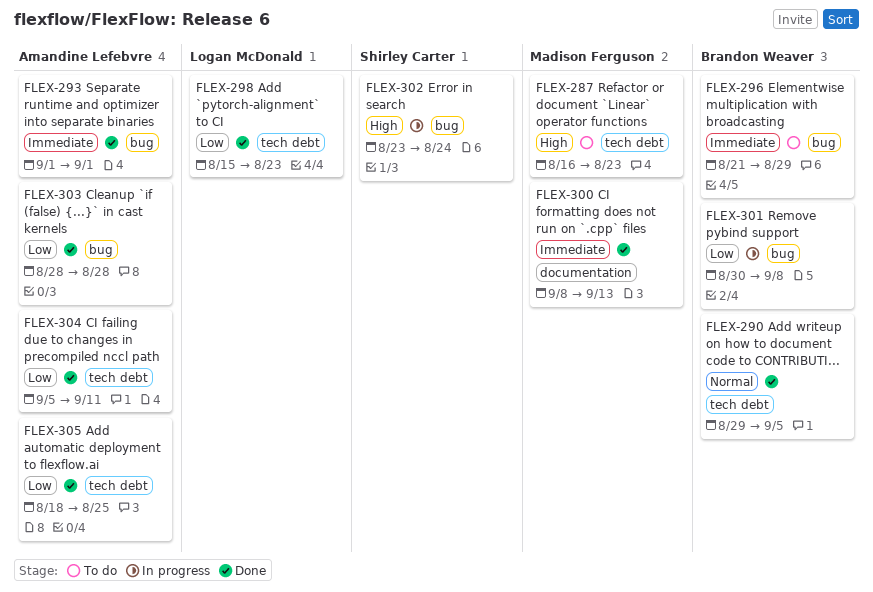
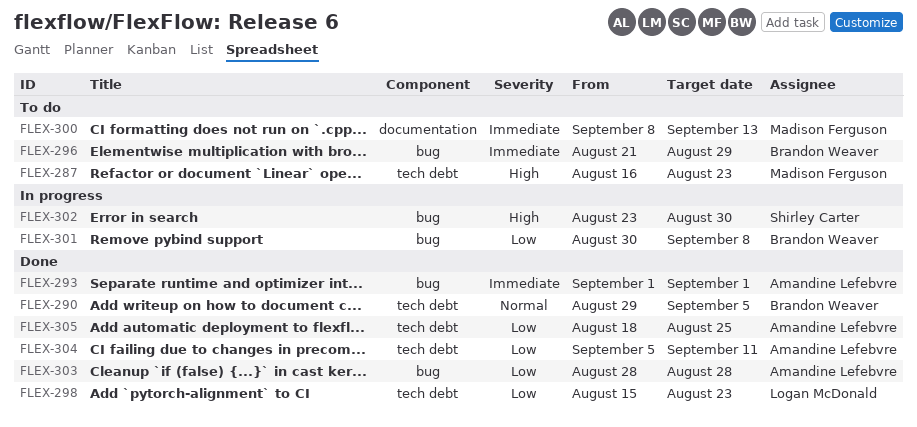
FLEX-300, status: Done -> To do
FLEX-302, due: Aug 24 -> Aug 30

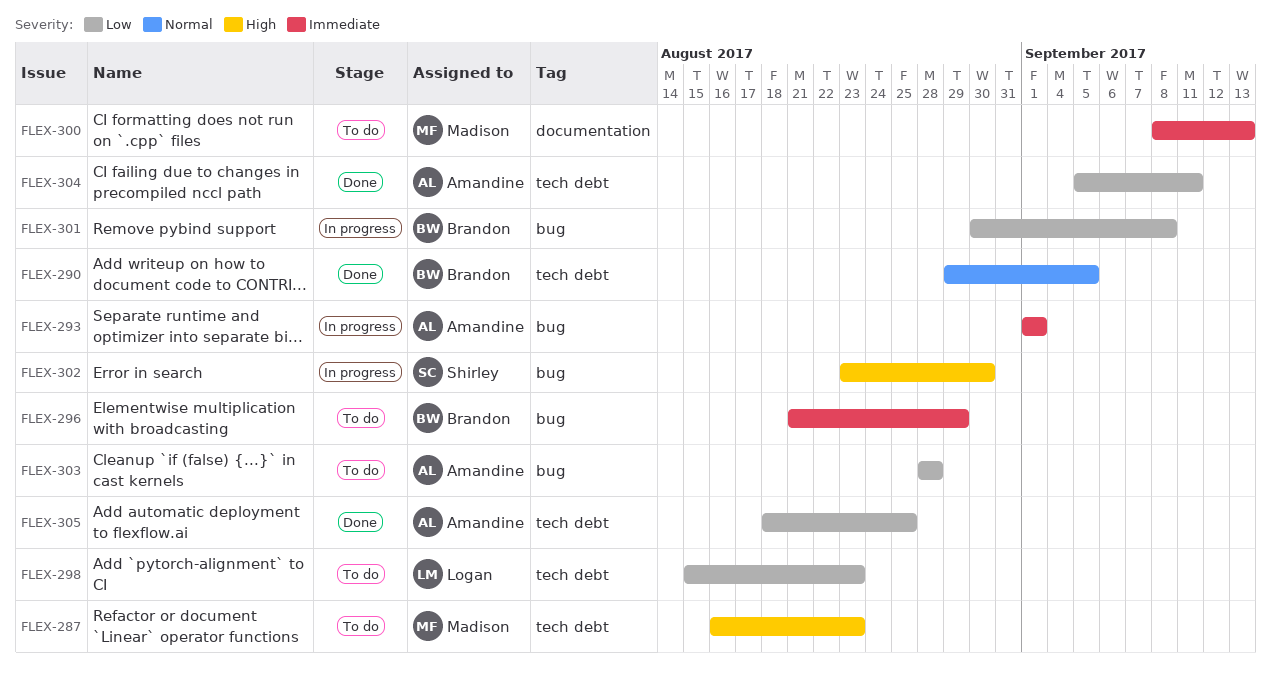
FLEX-293, status: Done -> In progress
FLEX-298, status: Done -> To do
FLEX-303, status: Done -> To do

